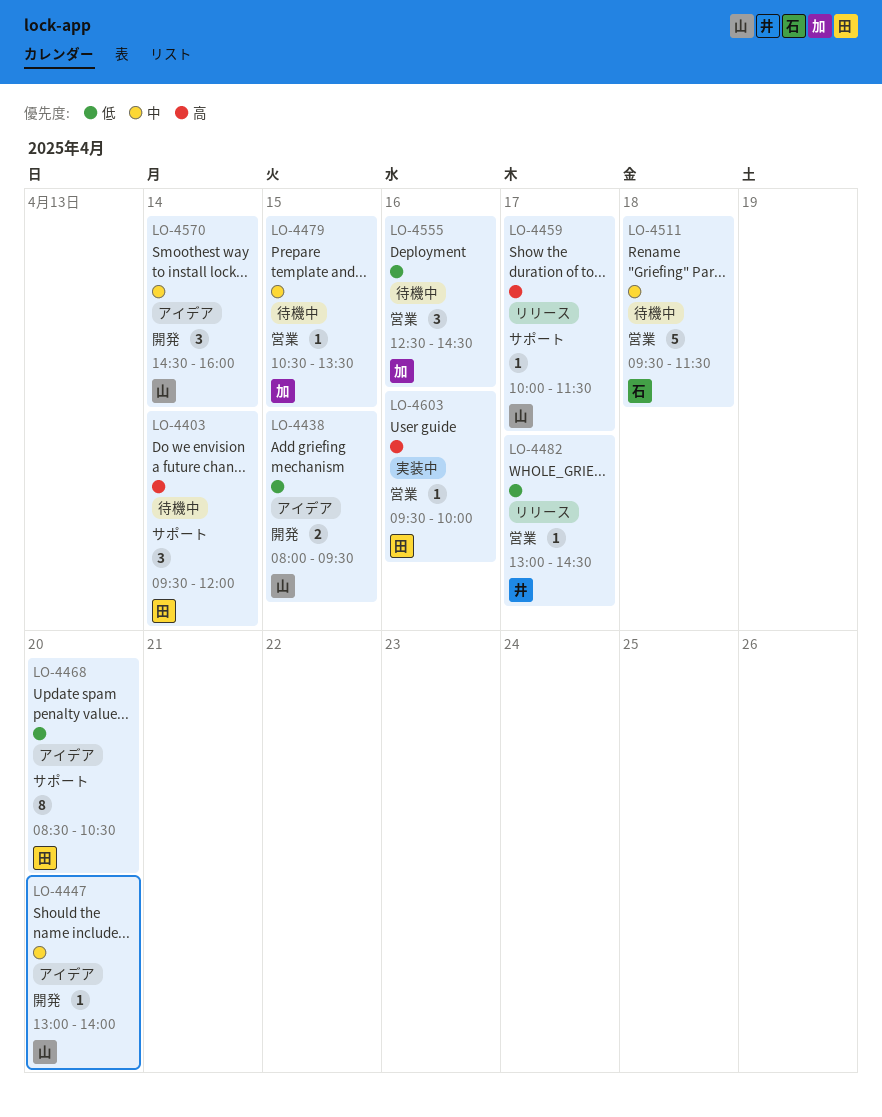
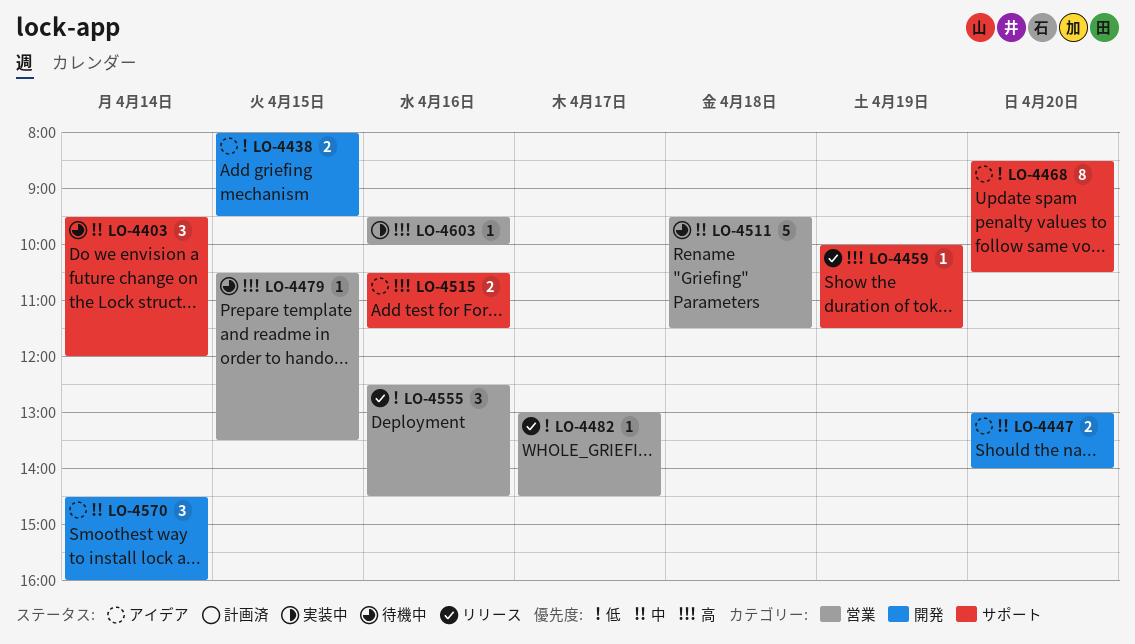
LO-4403, priority: 高 -> 中
LO-4447, estimate: 1 -> 2
LO-4459, day: Apr 17 -> Apr 19
LO-4479, priority: 中 -> 高
LO-4515: none -> present
LO-4555, status: 待機中 -> リリース

